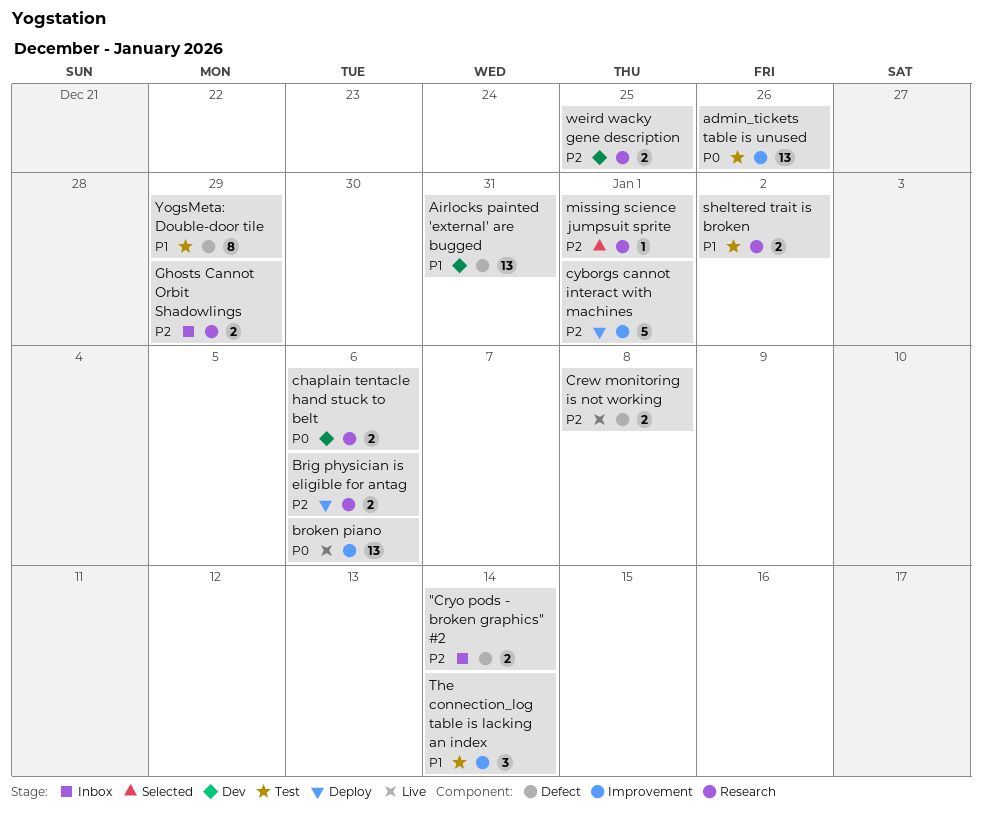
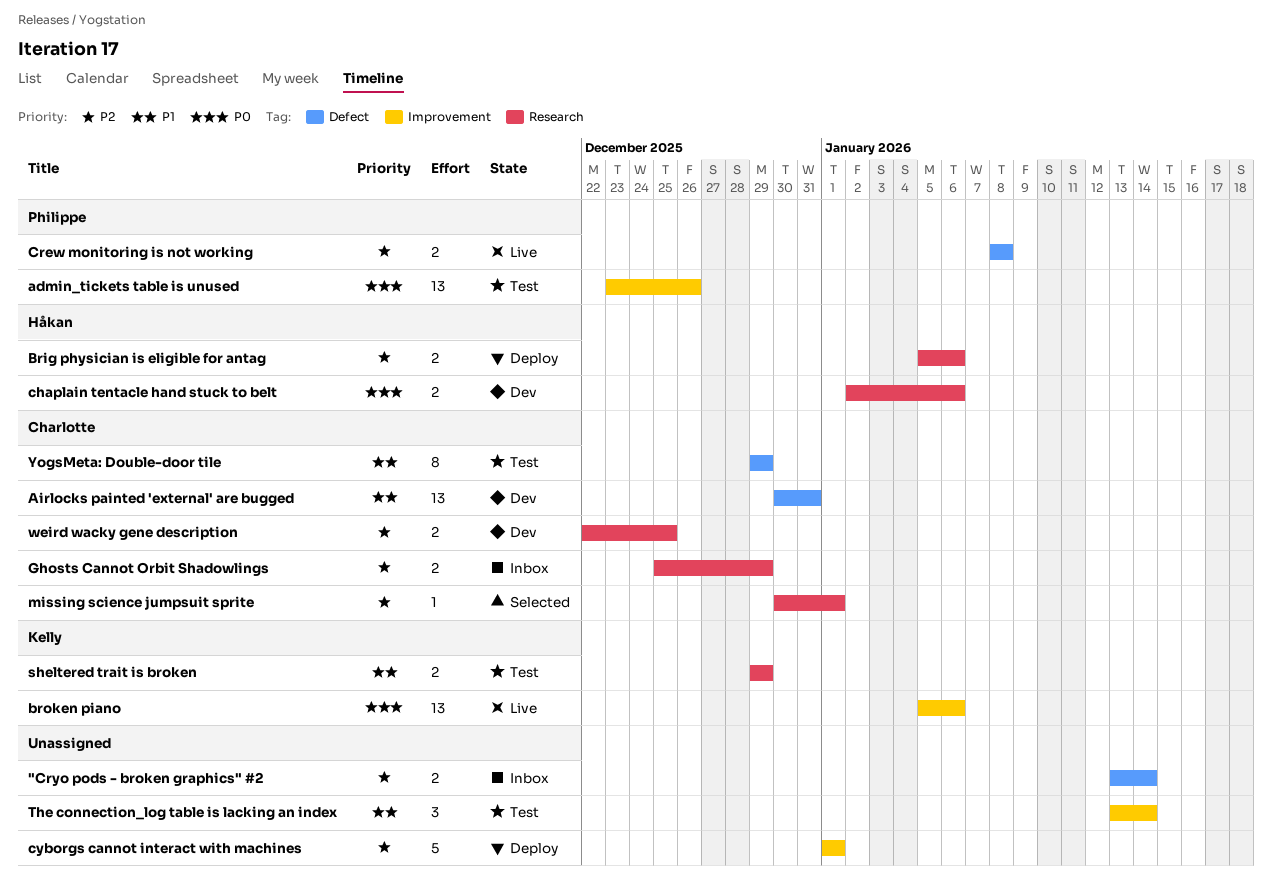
sheltered trait is broken, due: Jan 2 -> Dec 29

